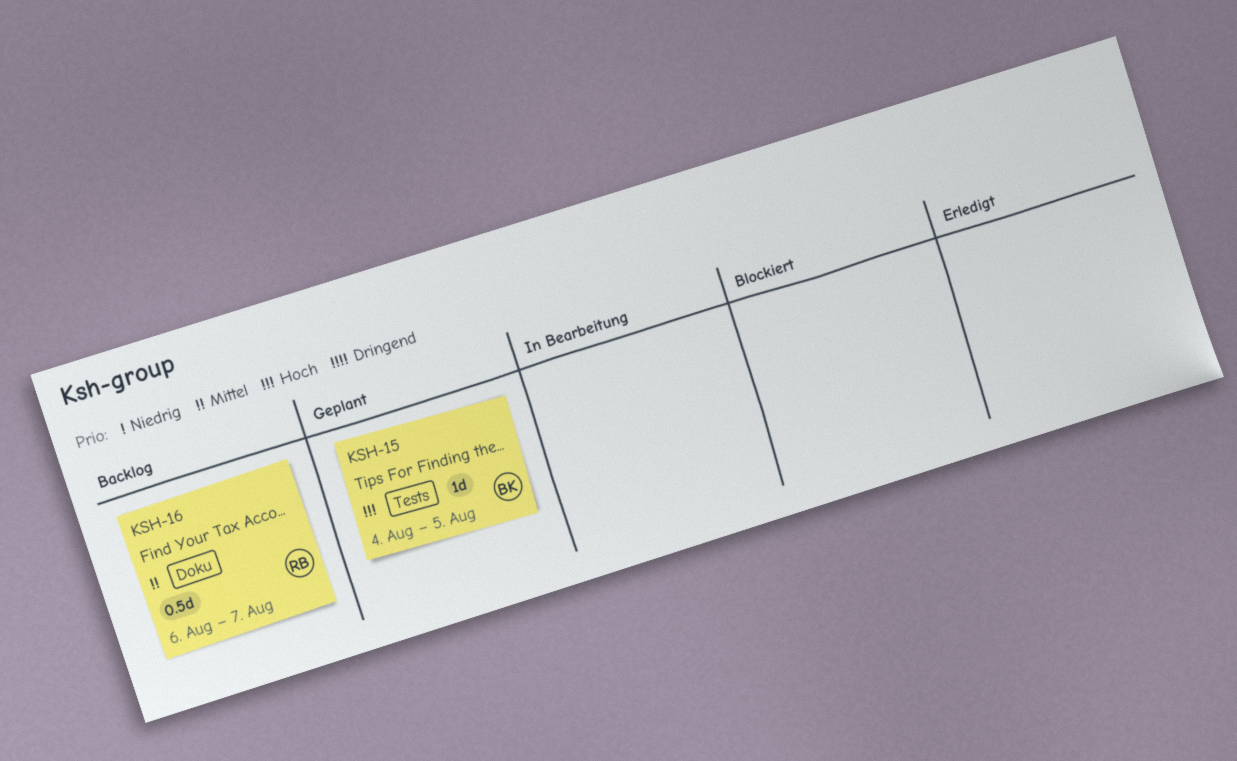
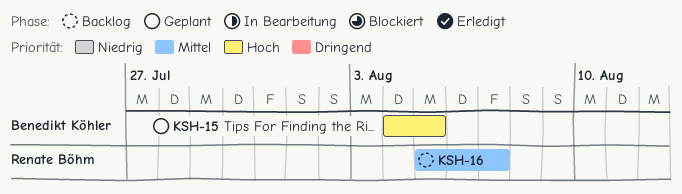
KSH-16, start: Aug 6 -> Aug 5

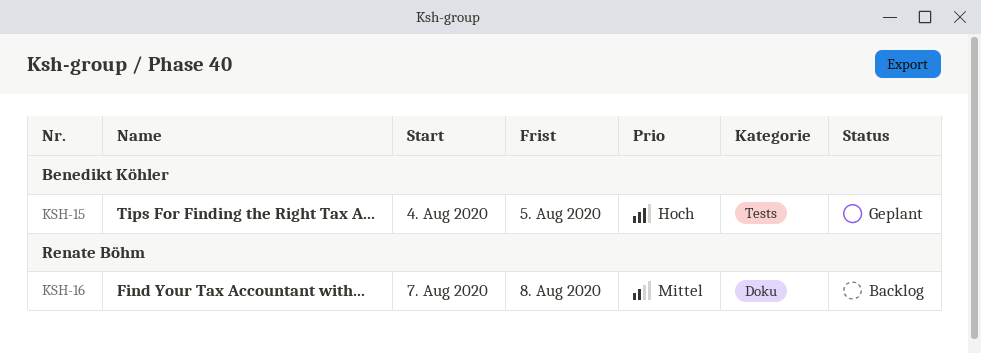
KSH-16, start: Aug 5 -> Aug 7
KSH-16, due: Aug 7 -> Aug 8

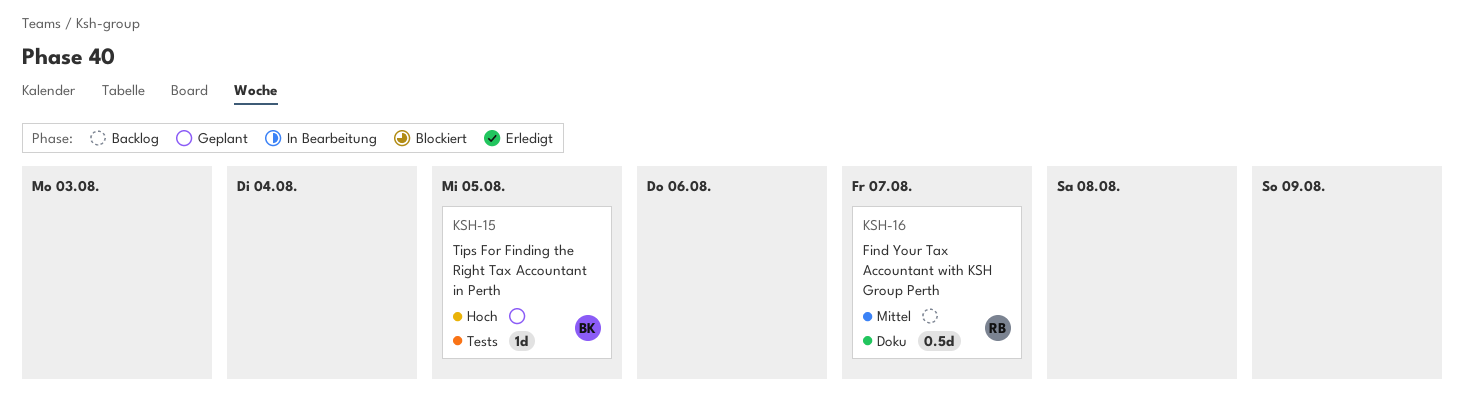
KSH-16, due: Aug 8 -> Aug 7

